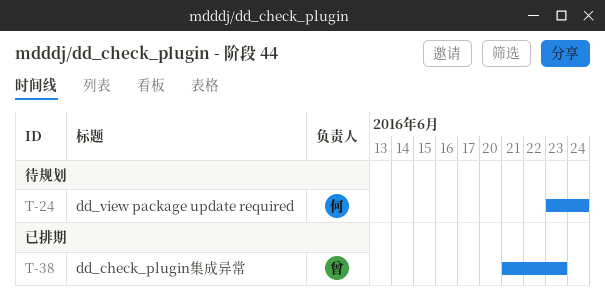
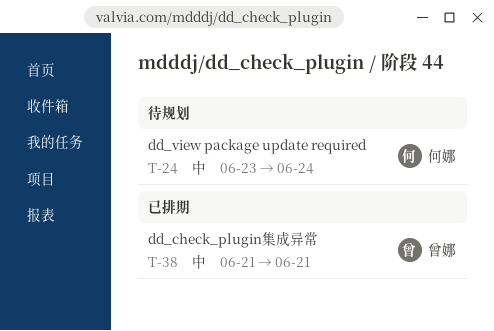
T-38, due: Jun 23 -> Jun 21

